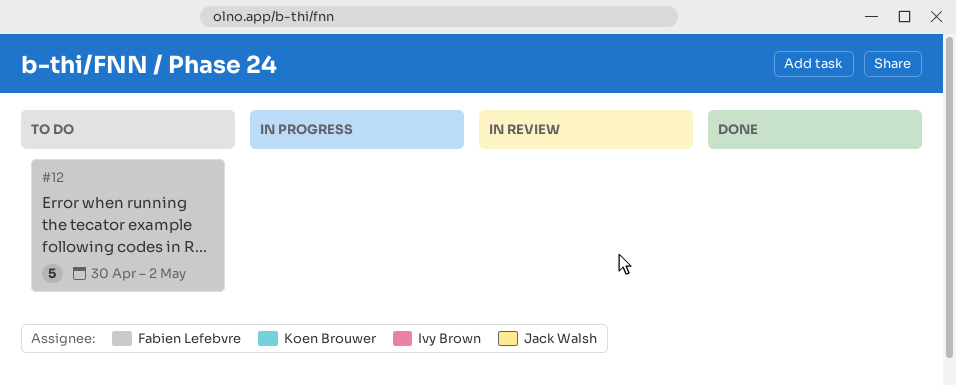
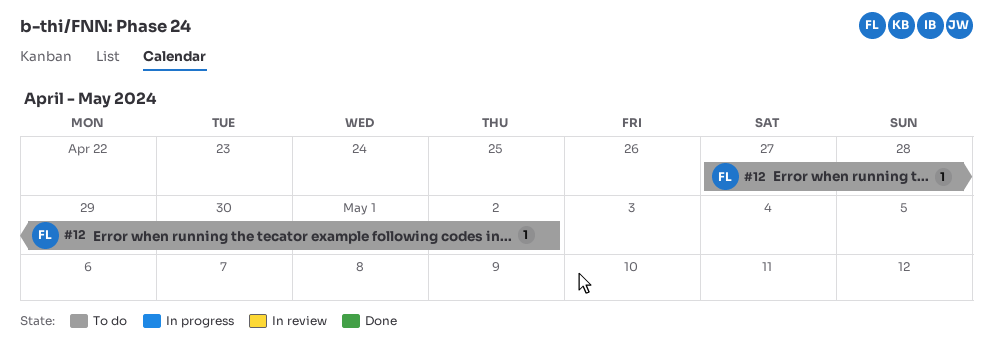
#12, estimate: 5 -> 1
#12, start: Apr 30 -> Apr 27

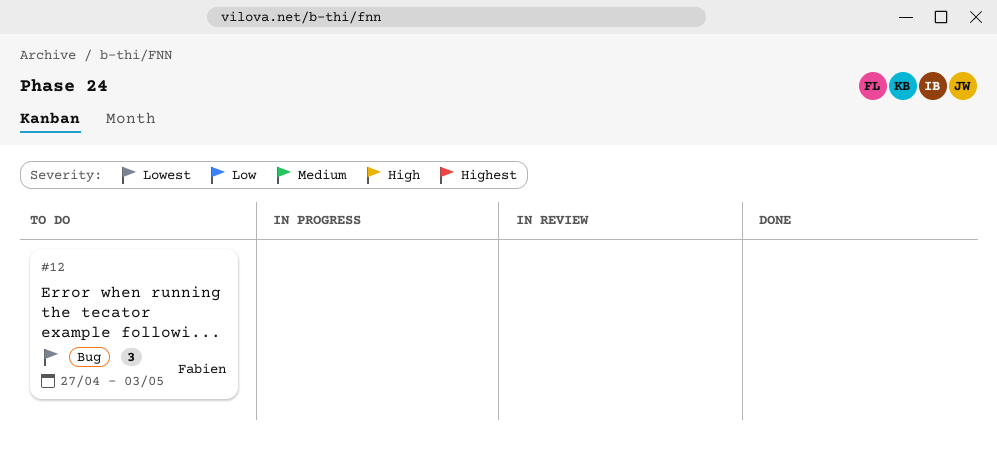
#12, estimate: 1 -> 3
#12, due: May 2 -> May 3

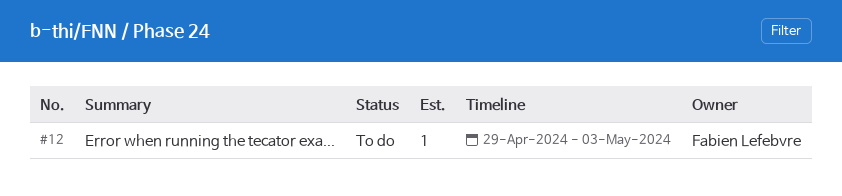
#12, estimate: 3 -> 1
#12, start: Apr 27 -> Apr 29

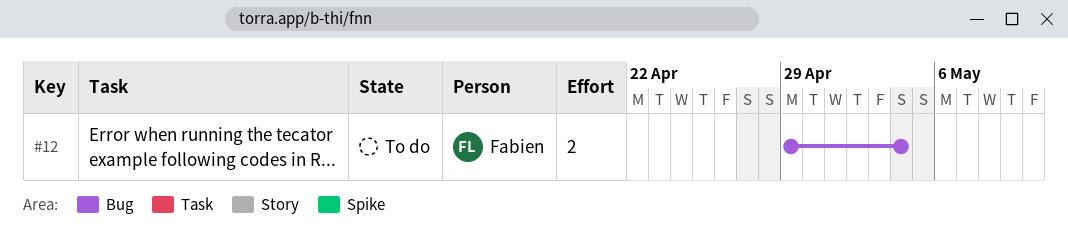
#12, estimate: 1 -> 2
#12, due: May 3 -> May 4

